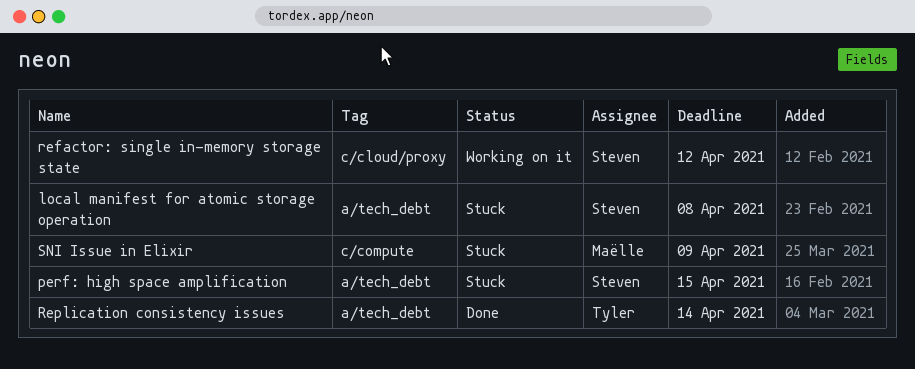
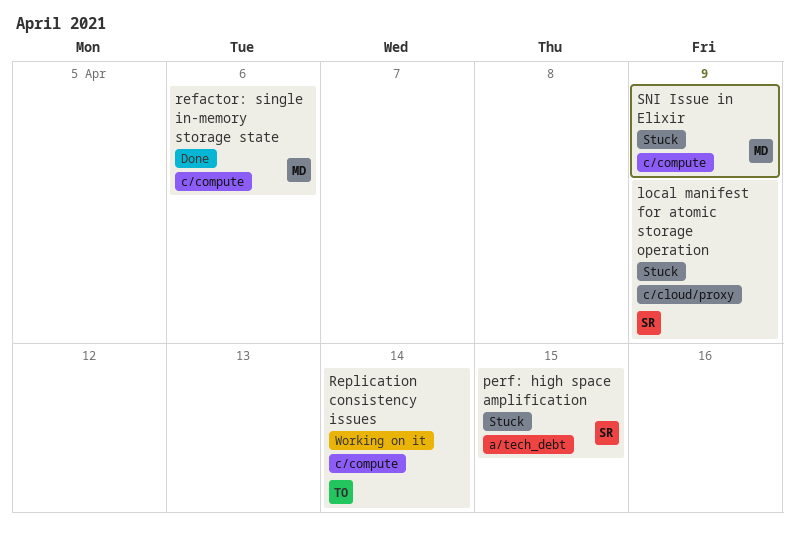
local manifest for atomic storage operation, label: a/tech_debt -> c/cloud/proxy
local manifest for atomic storage operation, due: Apr 8 -> Apr 9
refactor: single in-memory storage state, status: Working on it -> Done
refactor: single in-memory storage state, owner: Steven -> Maëlle
refactor: single in-memory storage state, label: c/cloud/proxy -> c/compute
refactor: single in-memory storage state, due: Apr 12 -> Apr 6
Replication consistency issues, status: Done -> Working on it
Replication consistency issues, label: a/tech_debt -> c/compute

